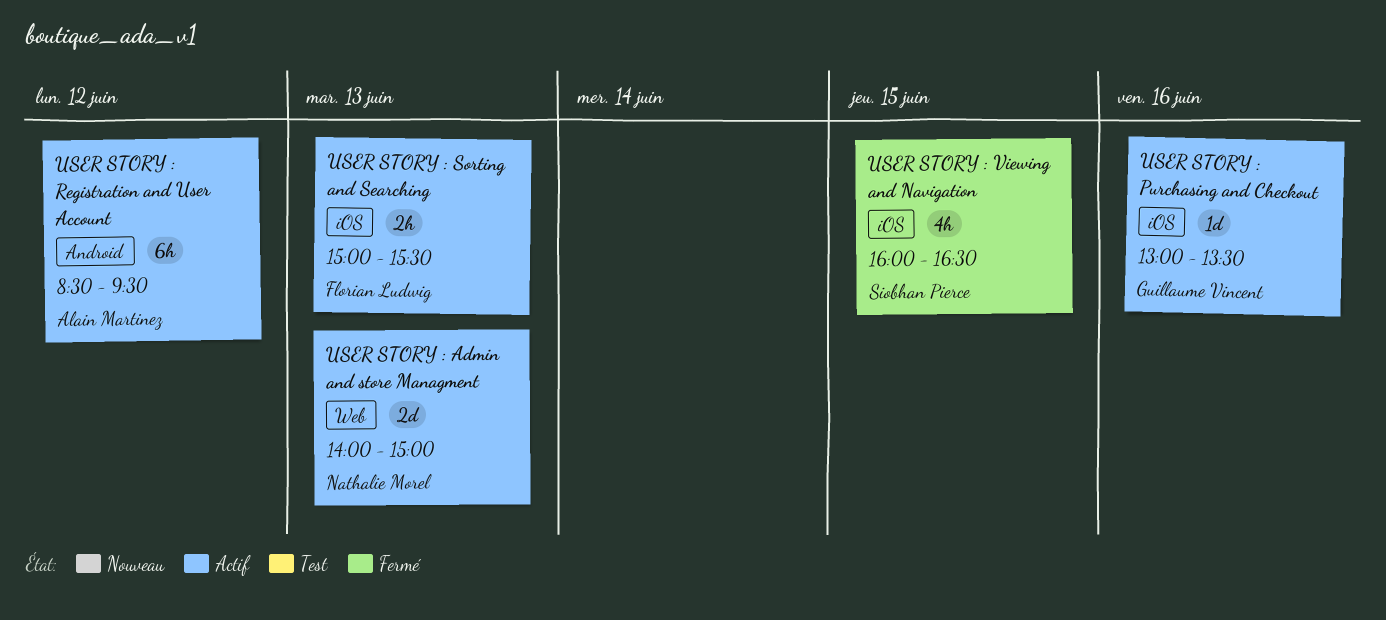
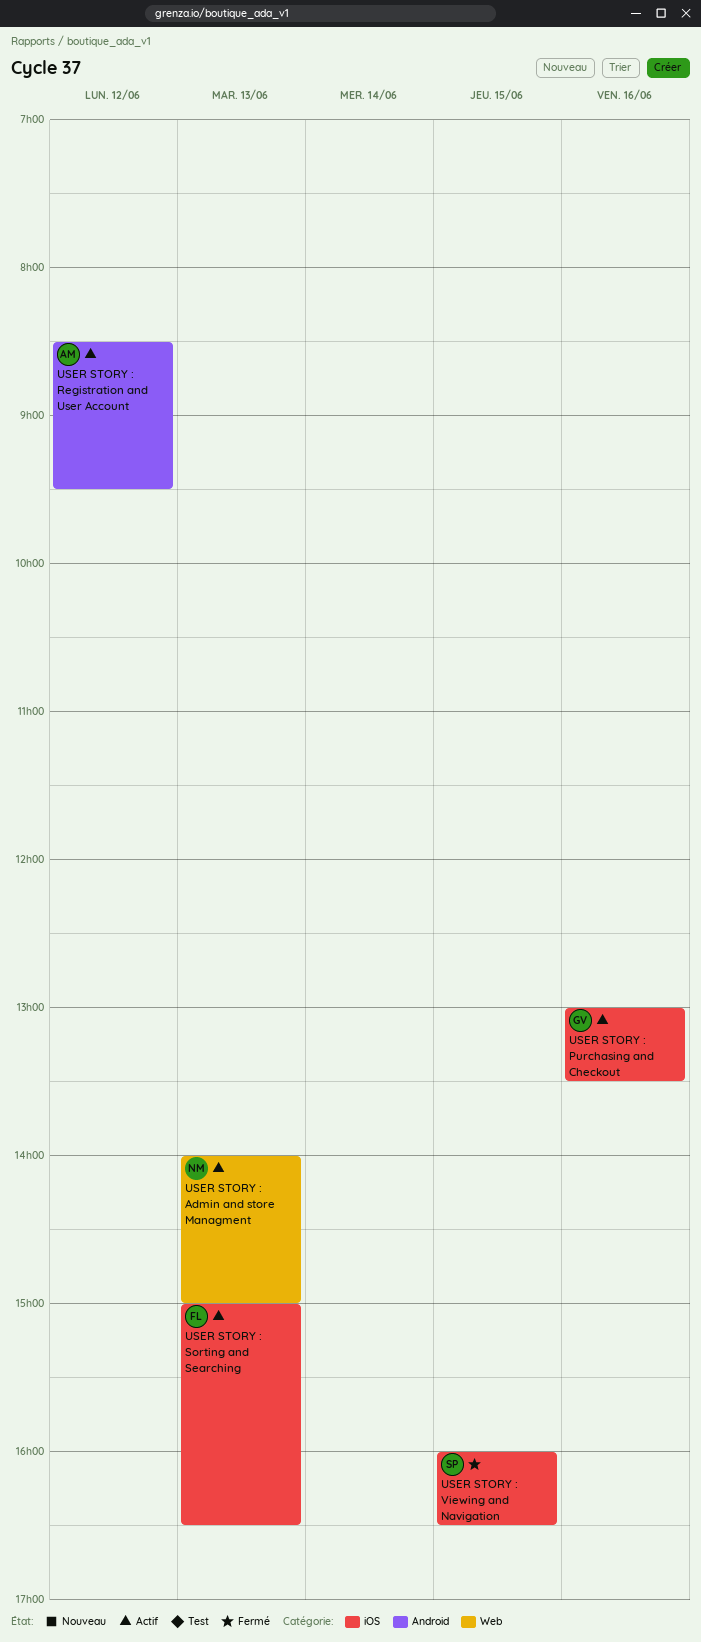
USER STORY : Sorting and Searching, ends: 15:30 -> 16:30

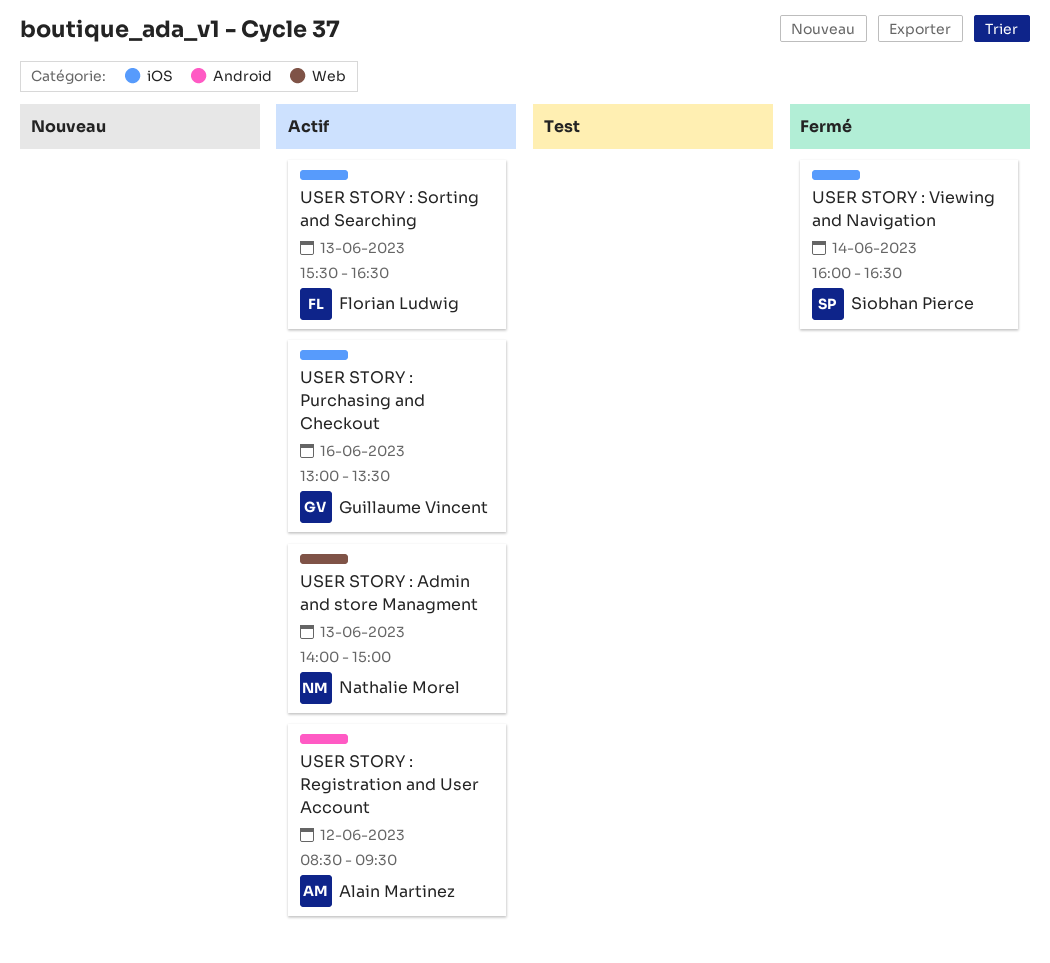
USER STORY : Sorting and Searching, begins: 15:00 -> 15:30
USER STORY : Viewing and Navigation, day: Jun 15 -> Jun 14

